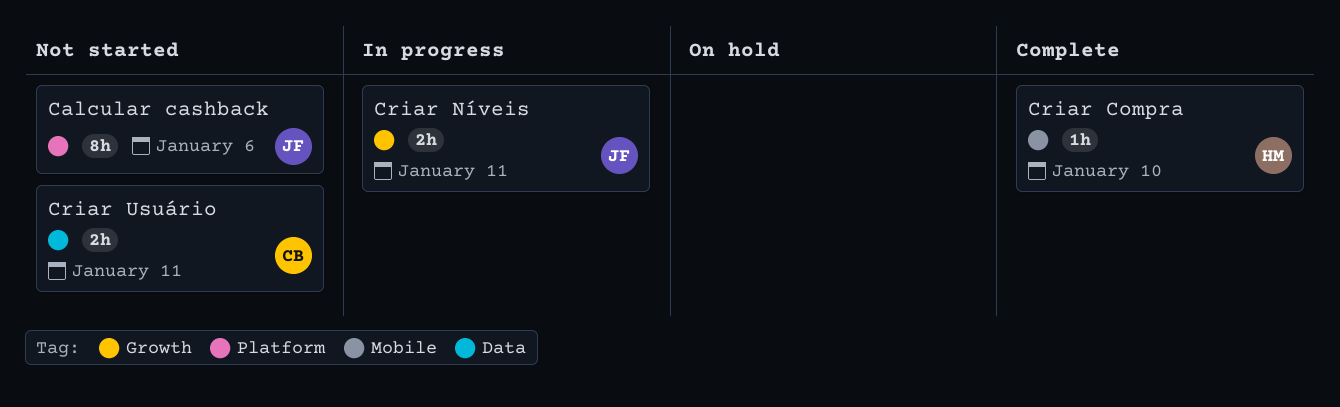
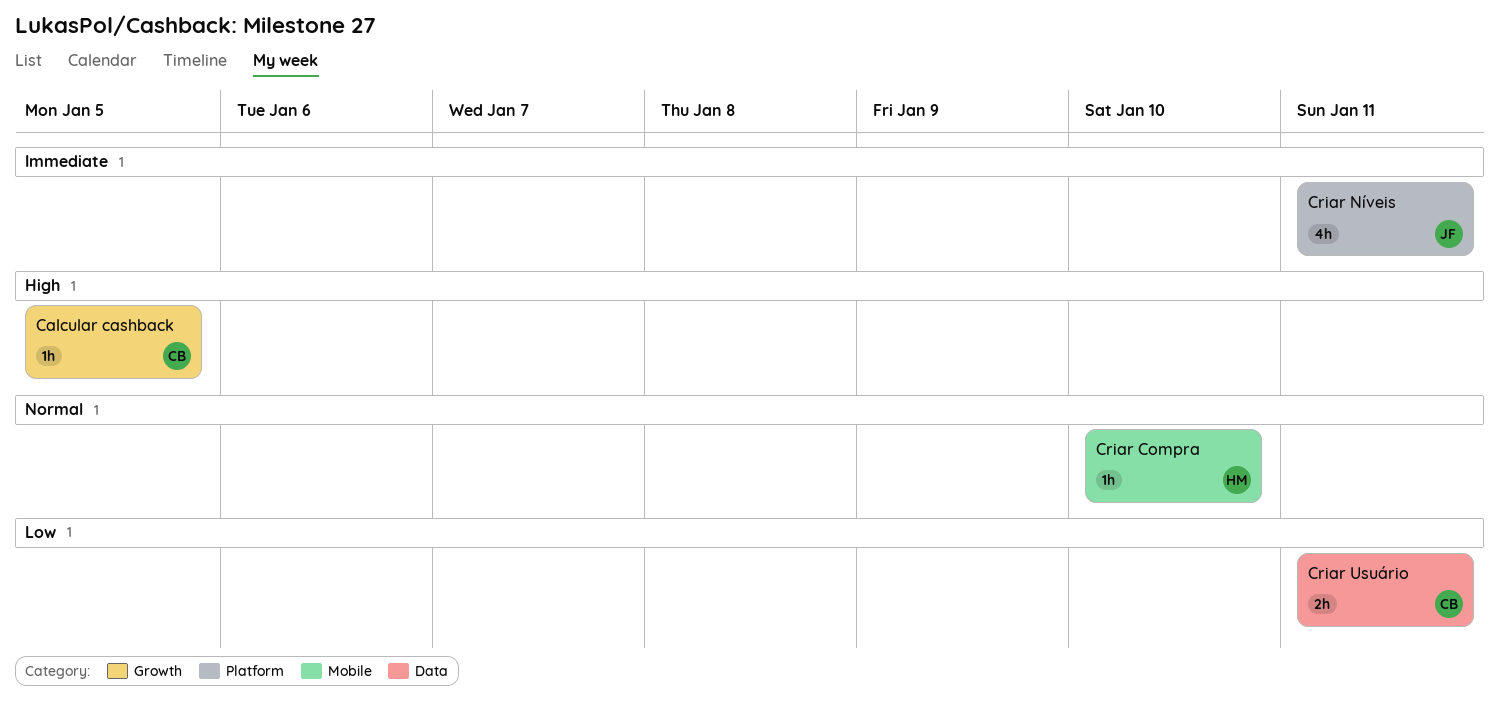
Calcular cashback, owner: JF -> CB
Calcular cashback, label: Platform -> Growth
Calcular cashback, estimate: 8h -> 1h
Calcular cashback, due: Jan 6 -> Jan 5
Criar Níveis, label: Growth -> Platform
Criar Níveis, estimate: 2h -> 4h

